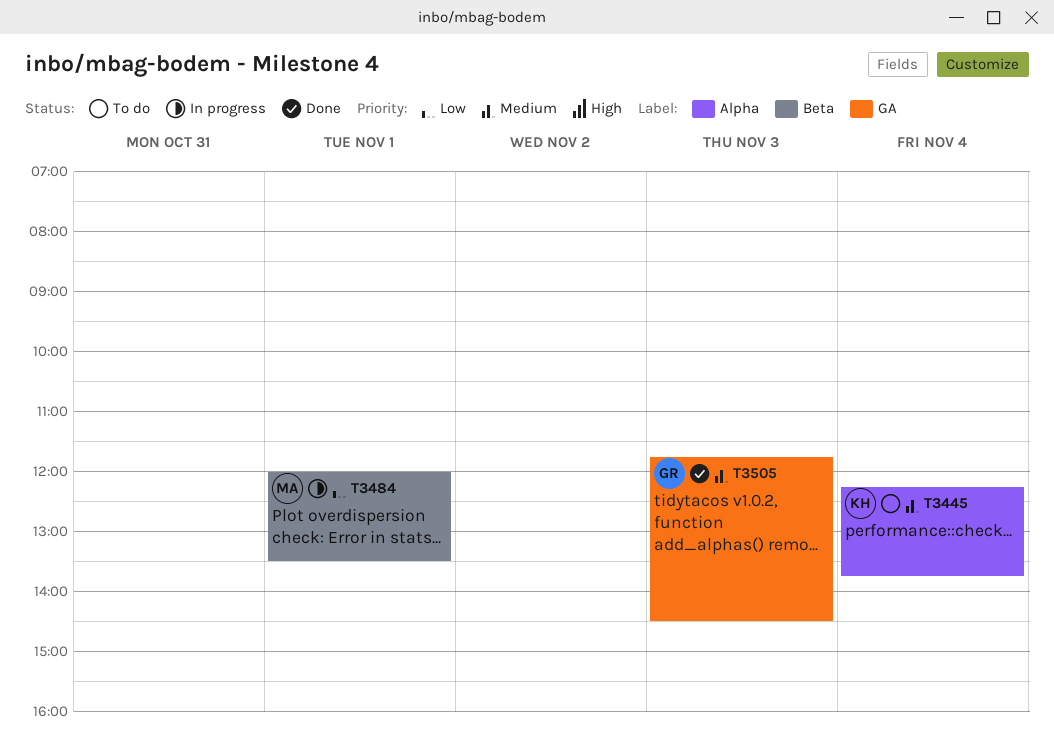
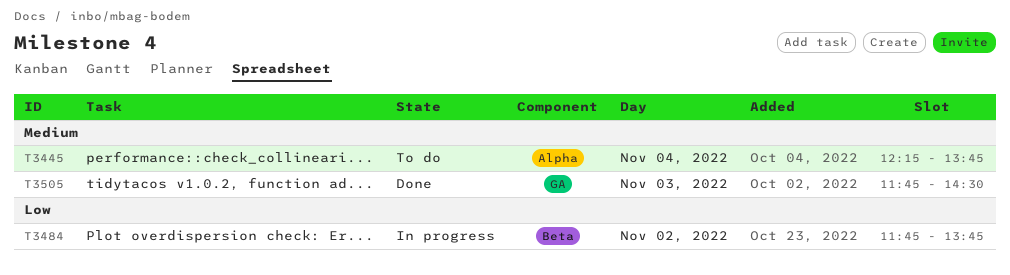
T3484, day: Nov 1 -> Nov 2
T3484, begins: 12:00 -> 11:45
T3484, ends: 13:30 -> 13:45

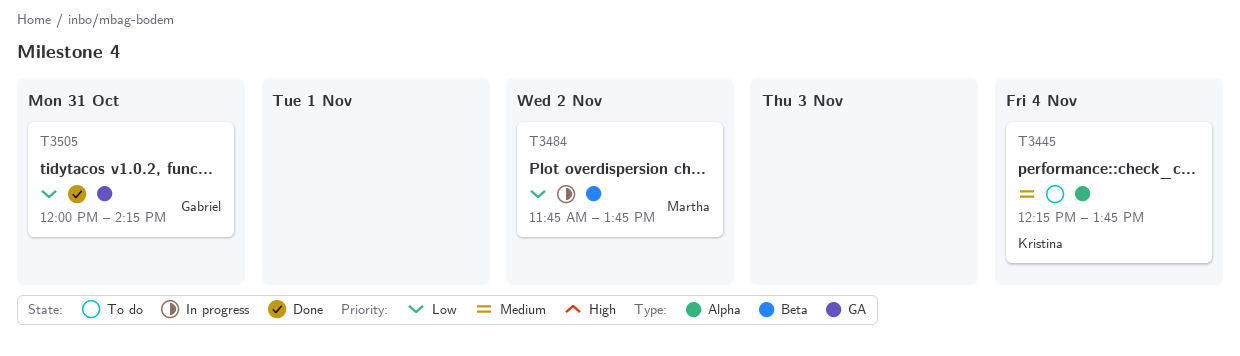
T3505, priority: Medium -> Low
T3505, day: Nov 3 -> Oct 31
T3505, begins: 11:45 -> 12:00
T3505, ends: 14:30 -> 14:15

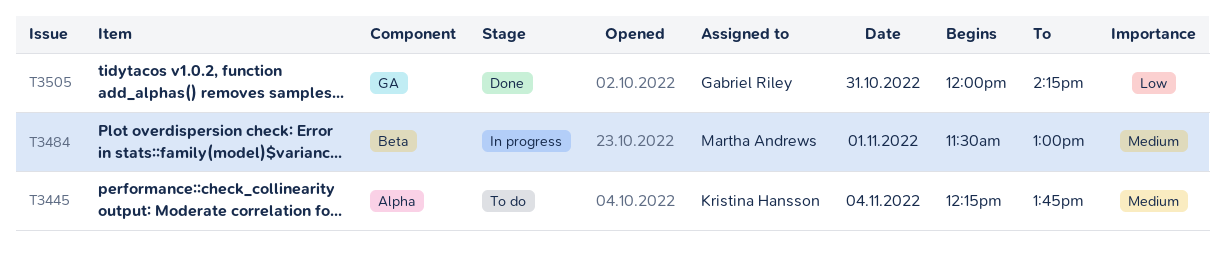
T3484, priority: Low -> Medium
T3484, day: Nov 2 -> Nov 1
T3484, begins: 11:45 -> 11:30
T3484, ends: 13:45 -> 13:00

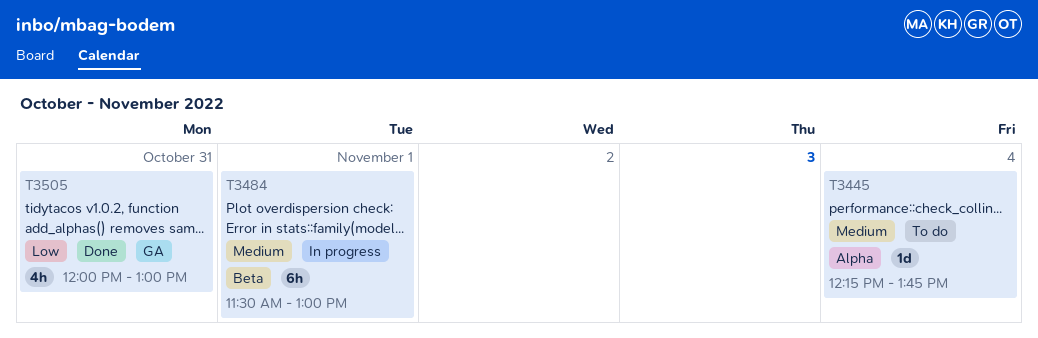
T3505, ends: 14:15 -> 13:00

